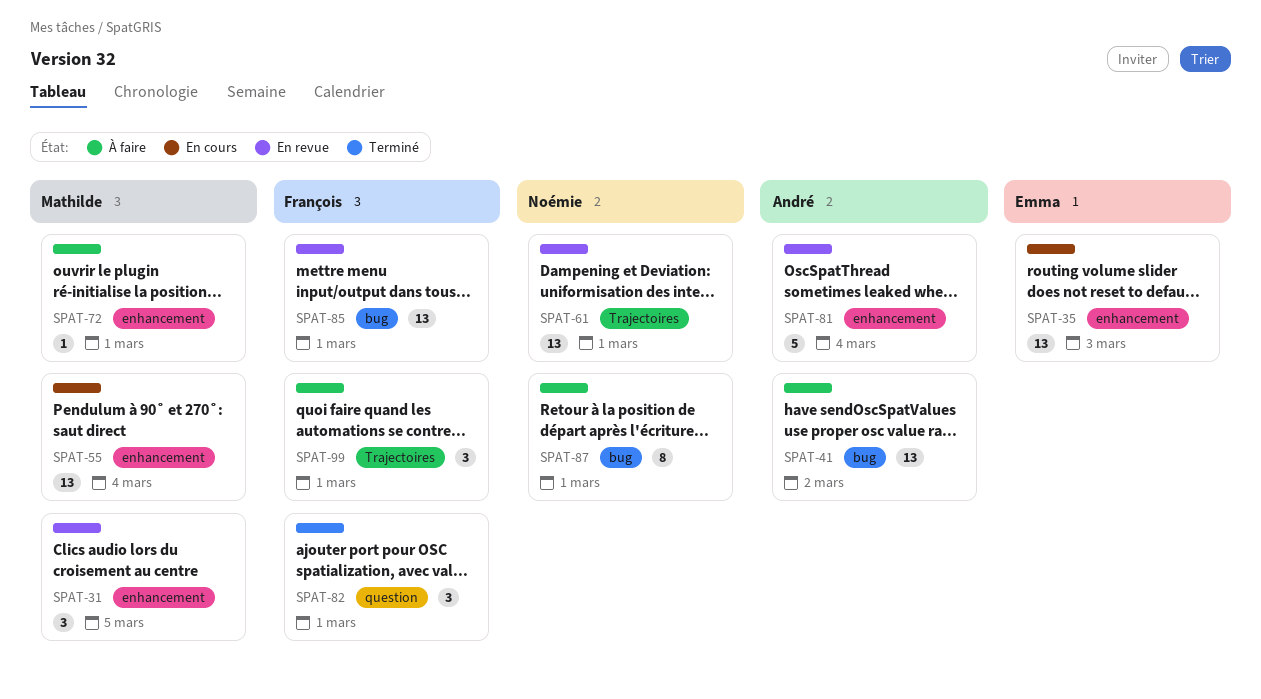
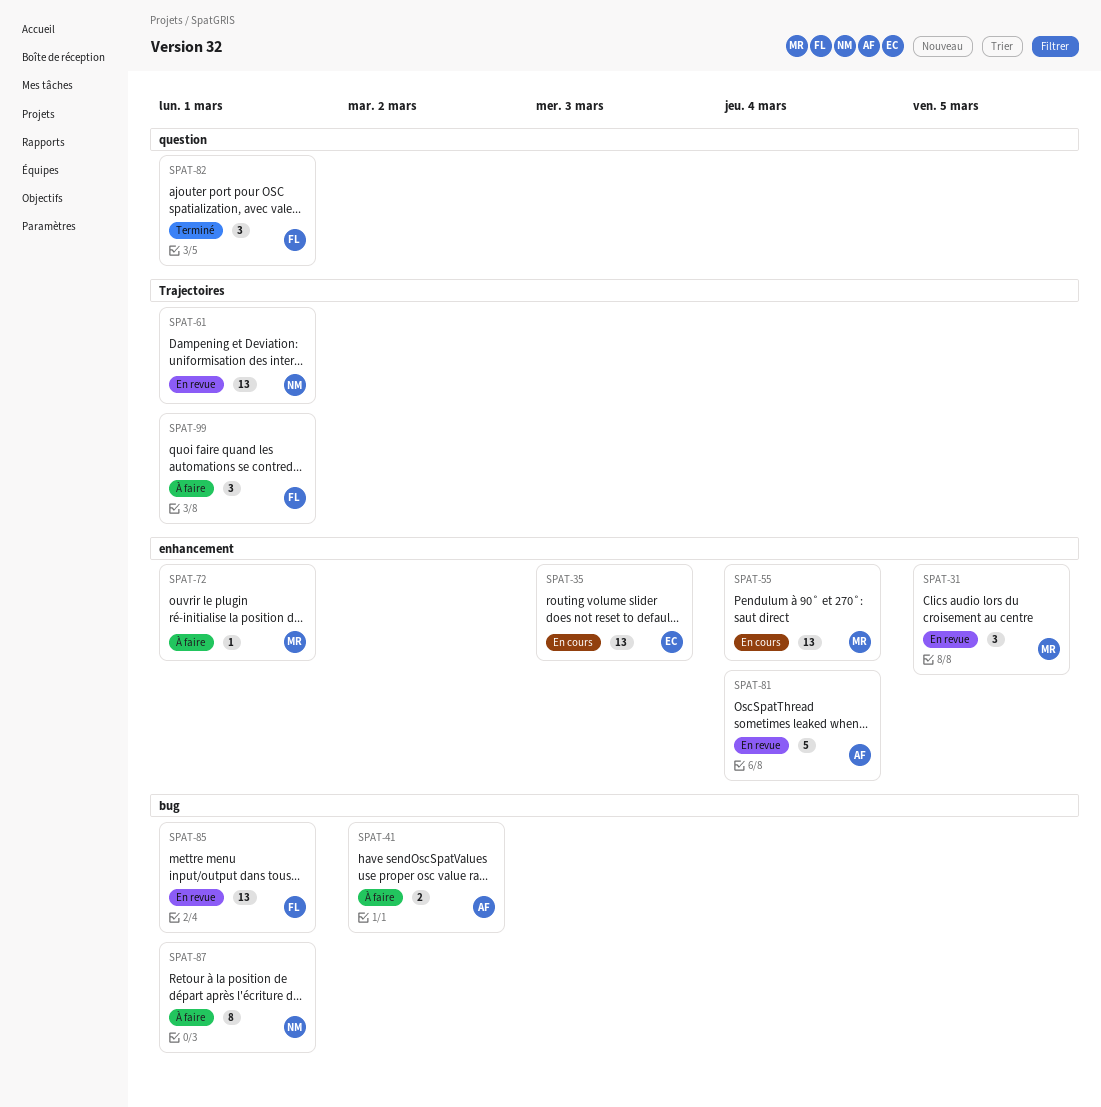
SPAT-41, estimate: 13 -> 2

